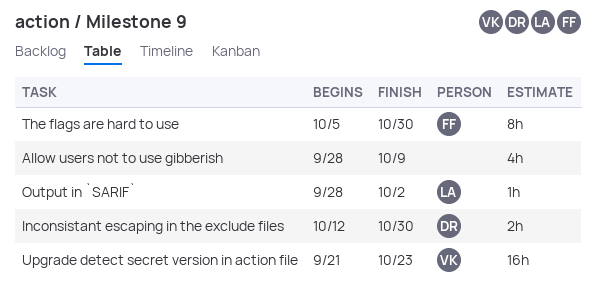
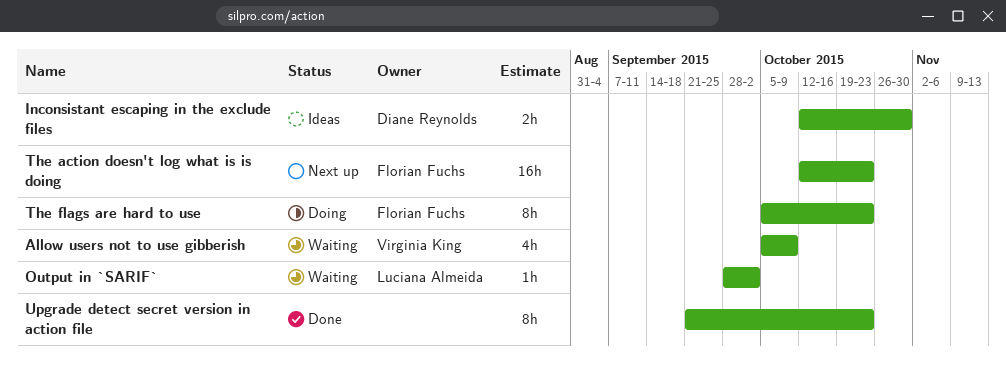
Allow users not to use gibberish, owner: none -> Virginia King
Allow users not to use gibberish, start: Sep 28 -> Oct 5
The action doesn't log what is is doing: none -> present
The flags are hard to use, due: Oct 30 -> Oct 23
Upgrade detect secret version in action file, owner: Virginia King -> none
Upgrade detect secret version in action file, estimate: 16h -> 8h

